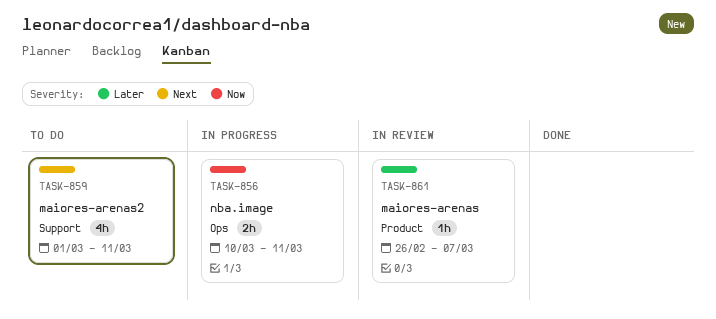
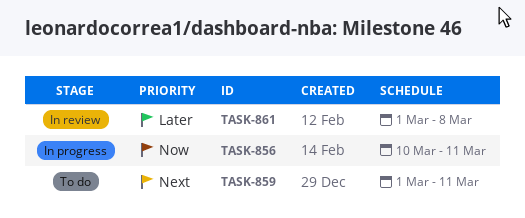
TASK-861, start: Feb 26 -> Mar 1
TASK-861, due: Mar 7 -> Mar 8

